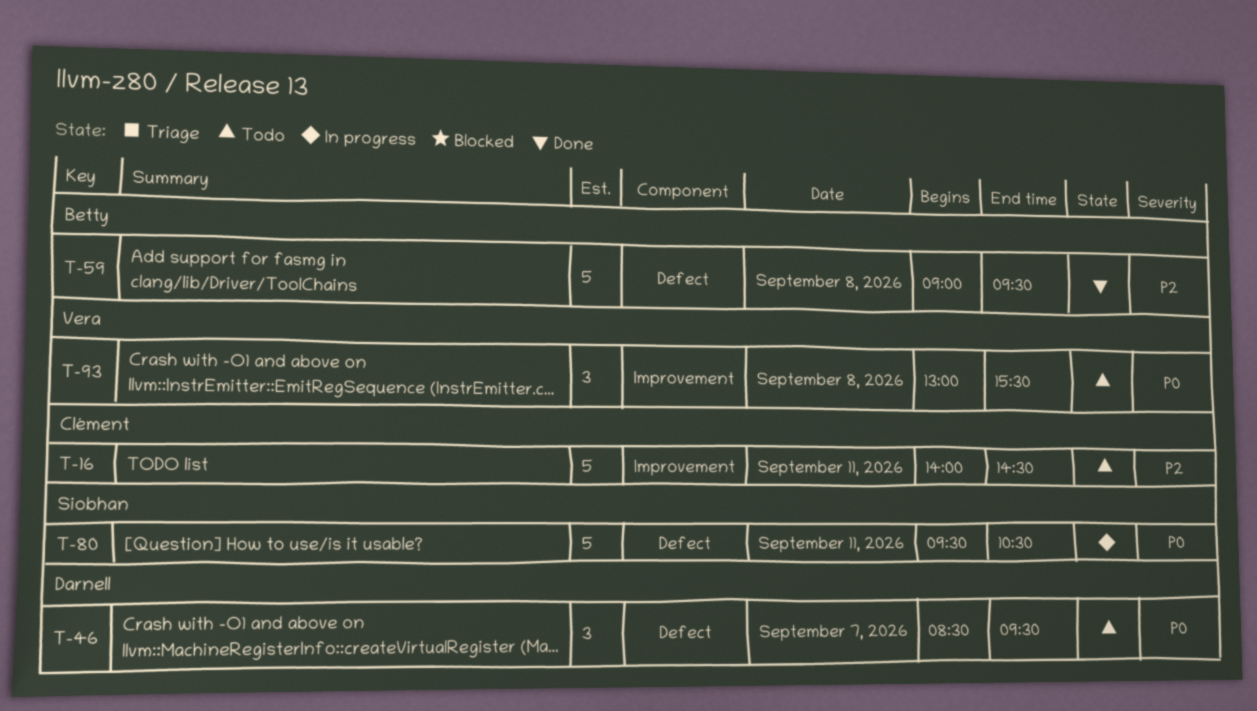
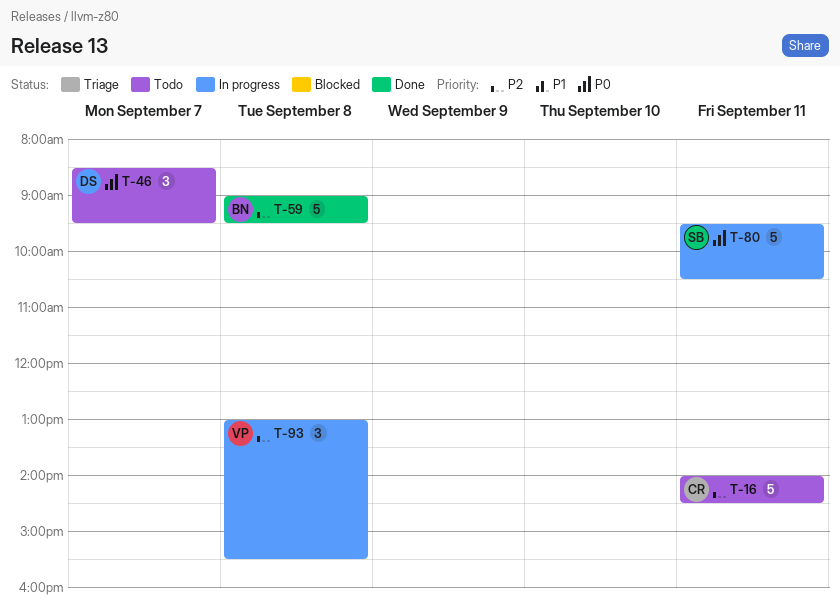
T-93, status: Todo -> In progress
T-93, priority: P0 -> P2

